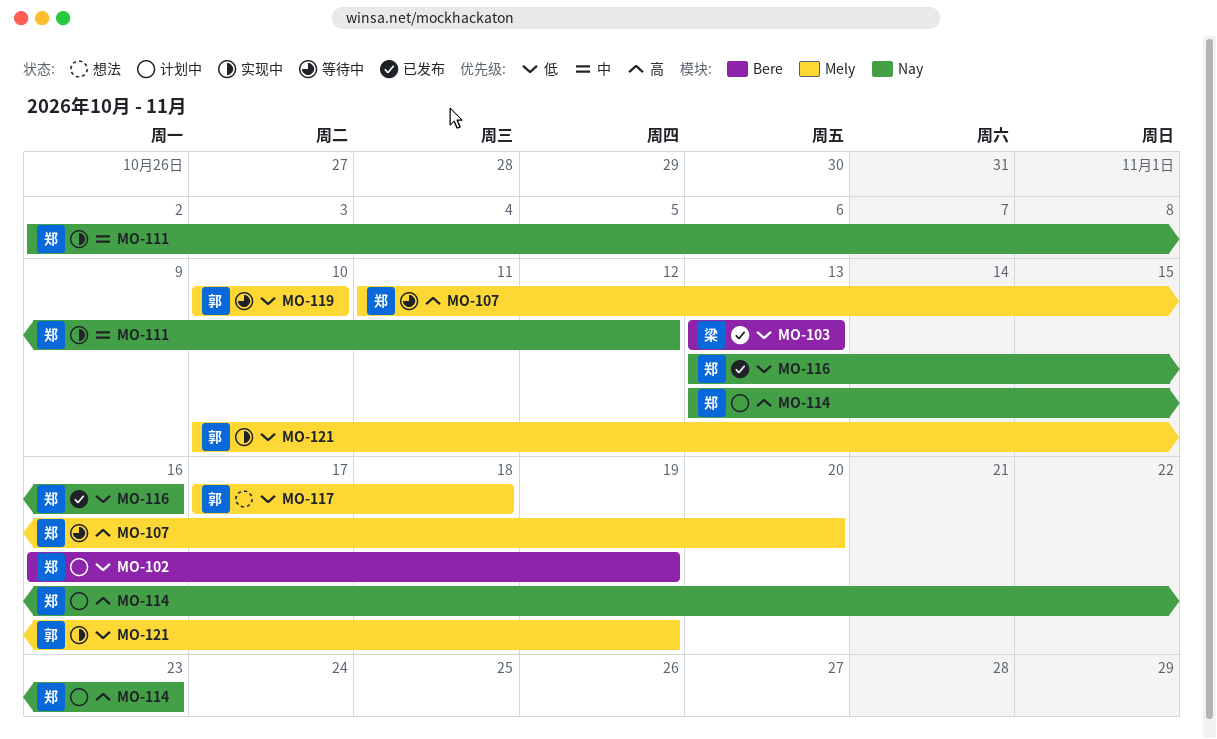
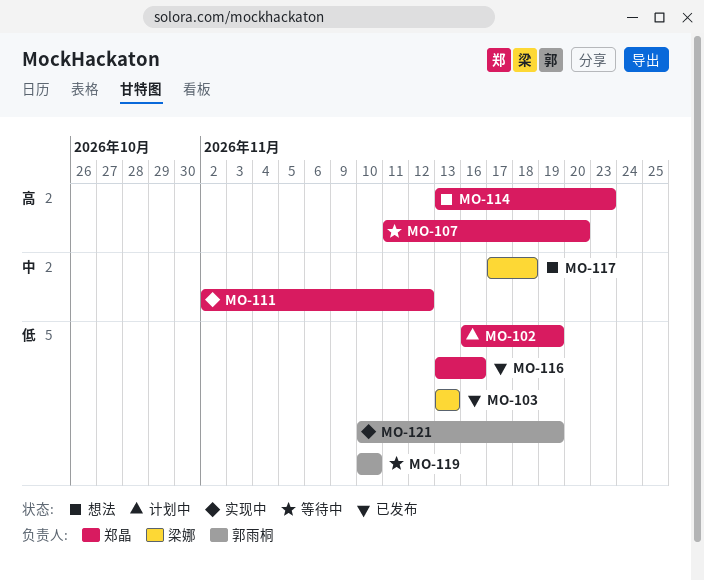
MO-114, status: 计划中 -> 想法
MO-117, owner: 郭雨桐 -> 梁娜
MO-117, priority: 低 -> 中

